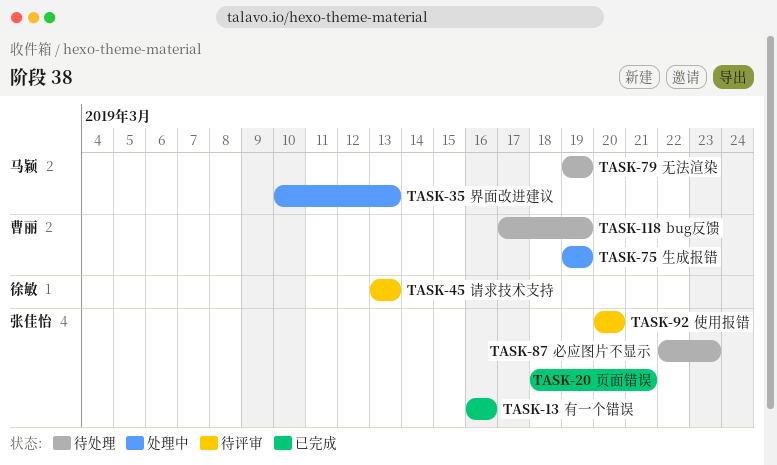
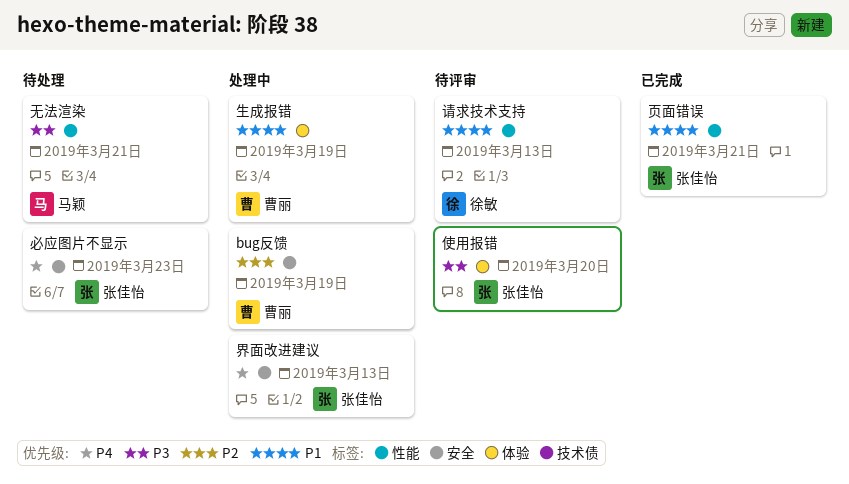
bug反馈, status: 待处理 -> 处理中
无法渲染, due: Mar 19 -> Mar 21
有一个错误: present -> none
界面改进建议, owner: 马颖 -> 张佳怡

